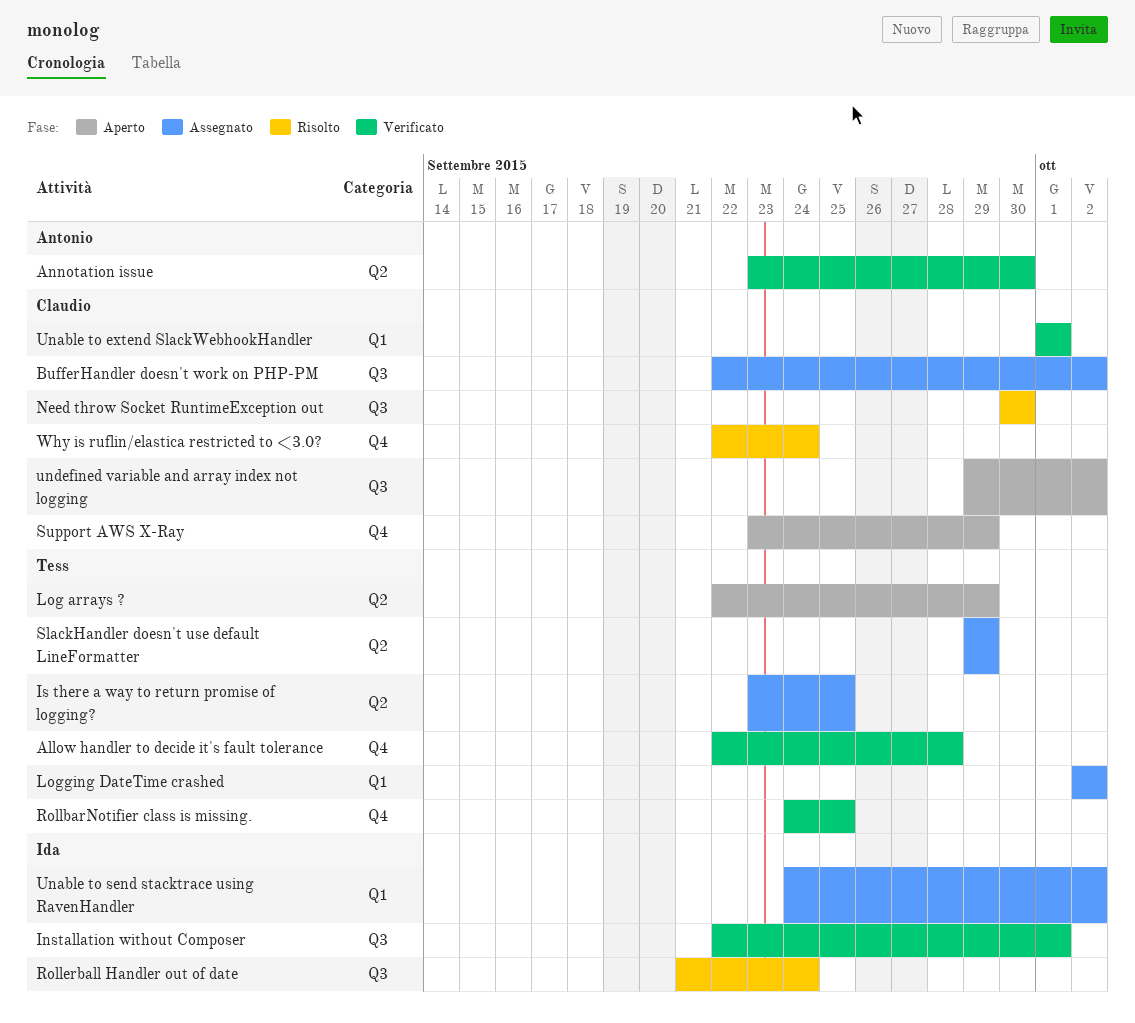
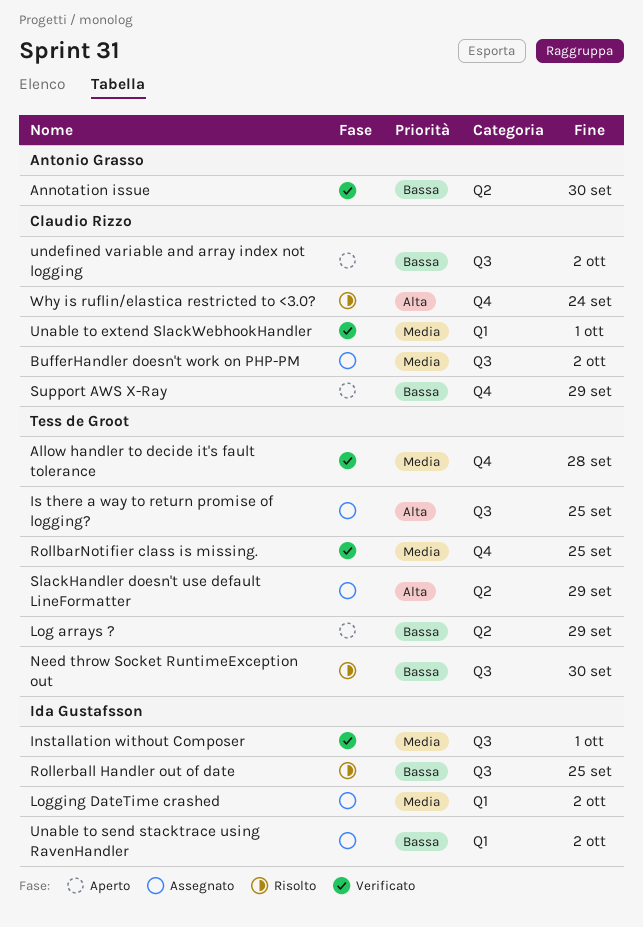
Is there a way to return promise of logging?, label: Q2 -> Q3
Logging DateTime crashed, owner: Tess de Groot -> Ida Gustafsson
Need throw Socket RuntimeException out, owner: Claudio Rizzo -> Tess de Groot
Rollerball Handler out of date, due: Sep 24 -> Sep 25

